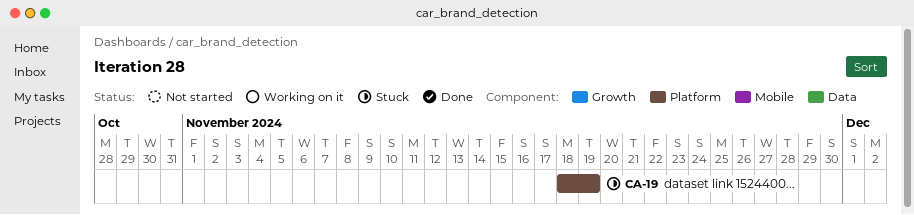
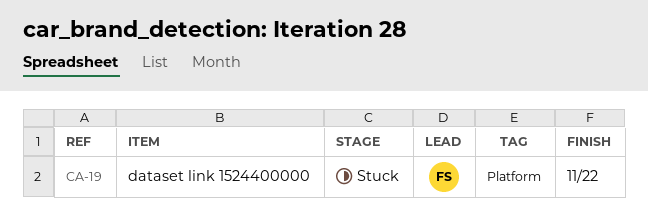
CA-19, due: Nov 19 -> Nov 22

